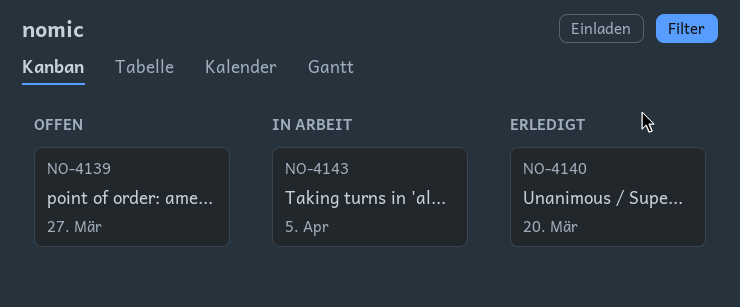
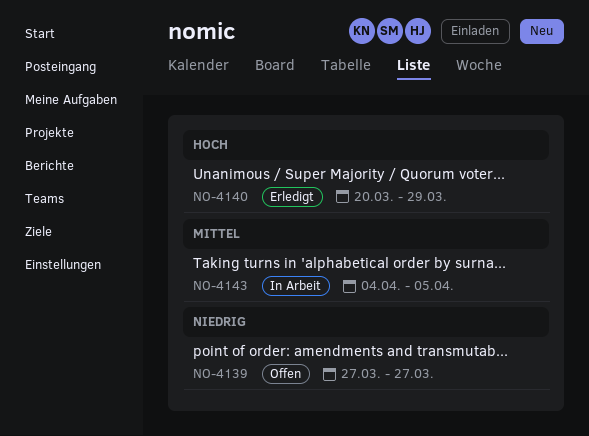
NO-4140, due: Mar 20 -> Mar 29

